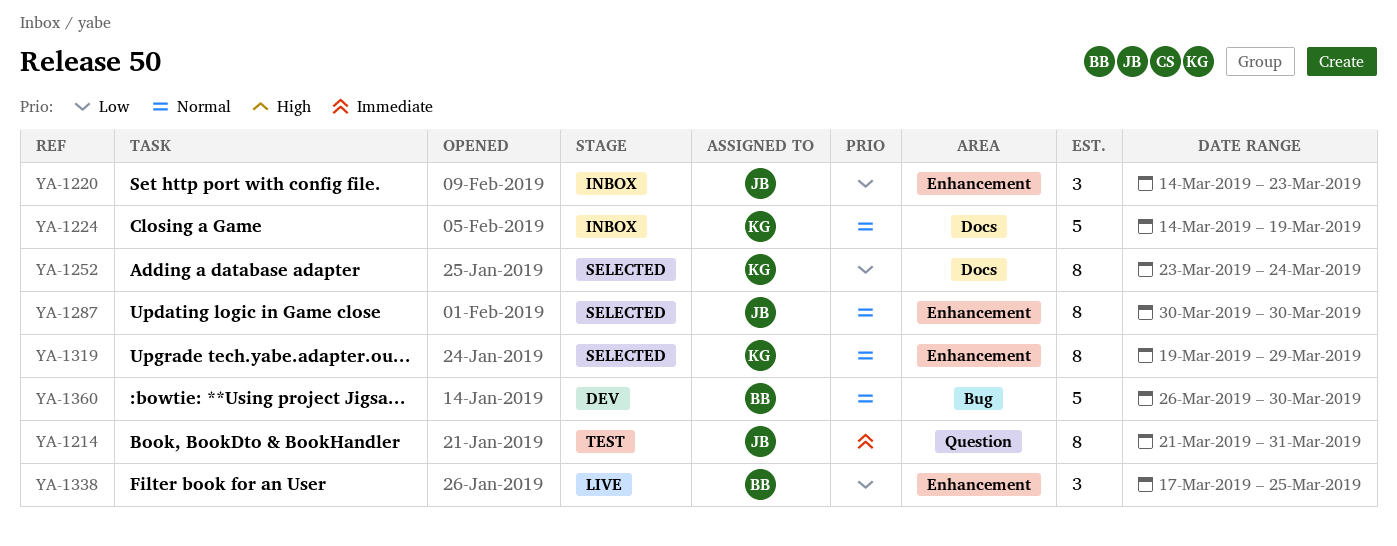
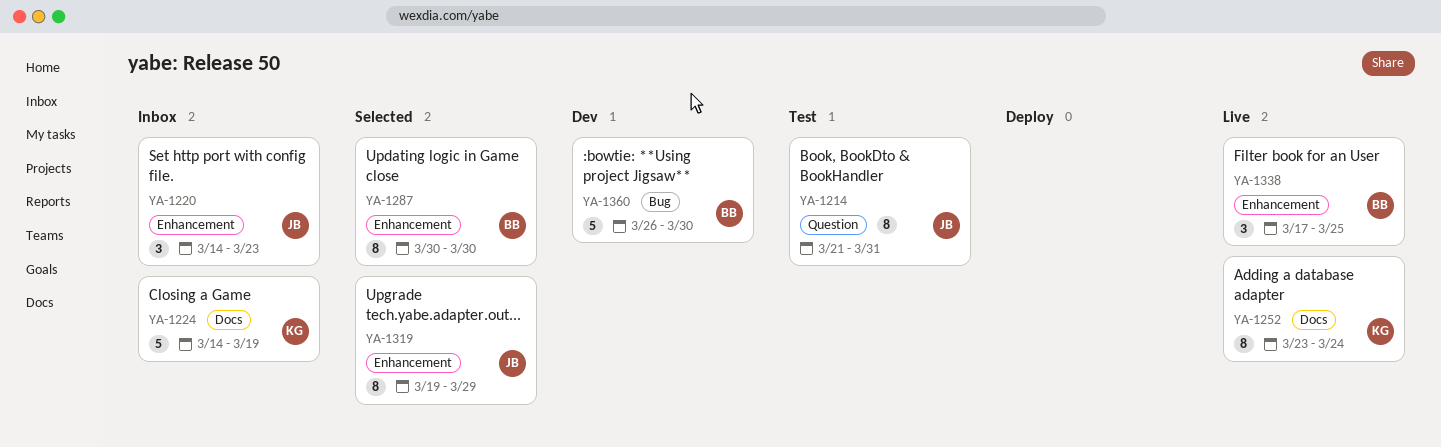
YA-1252, status: Selected -> Live
YA-1287, owner: JB -> BB
YA-1319, owner: KG -> JB

